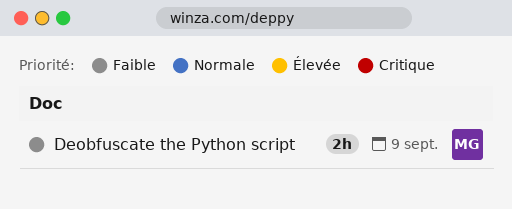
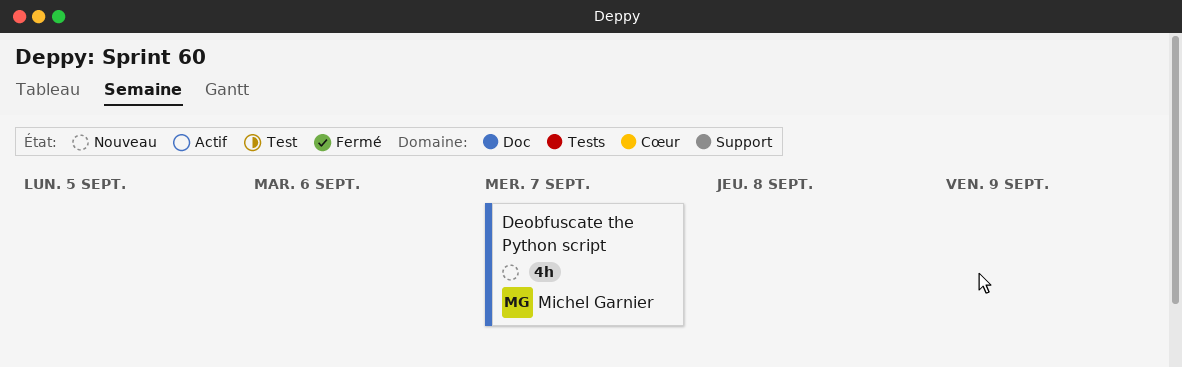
Deobfuscate the Python script, estimate: 2h -> 4h
Deobfuscate the Python script, due: Sep 9 -> Sep 7

